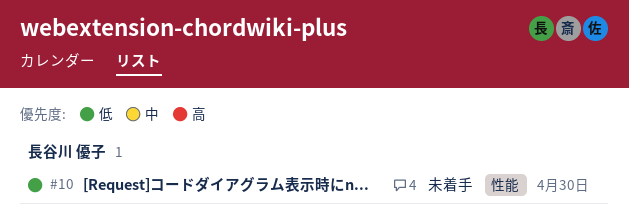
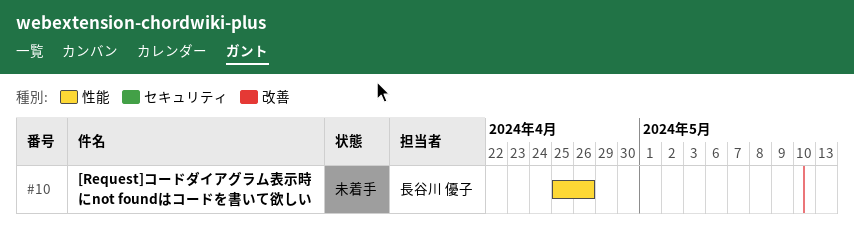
#10, due: Apr 30 -> Apr 26

